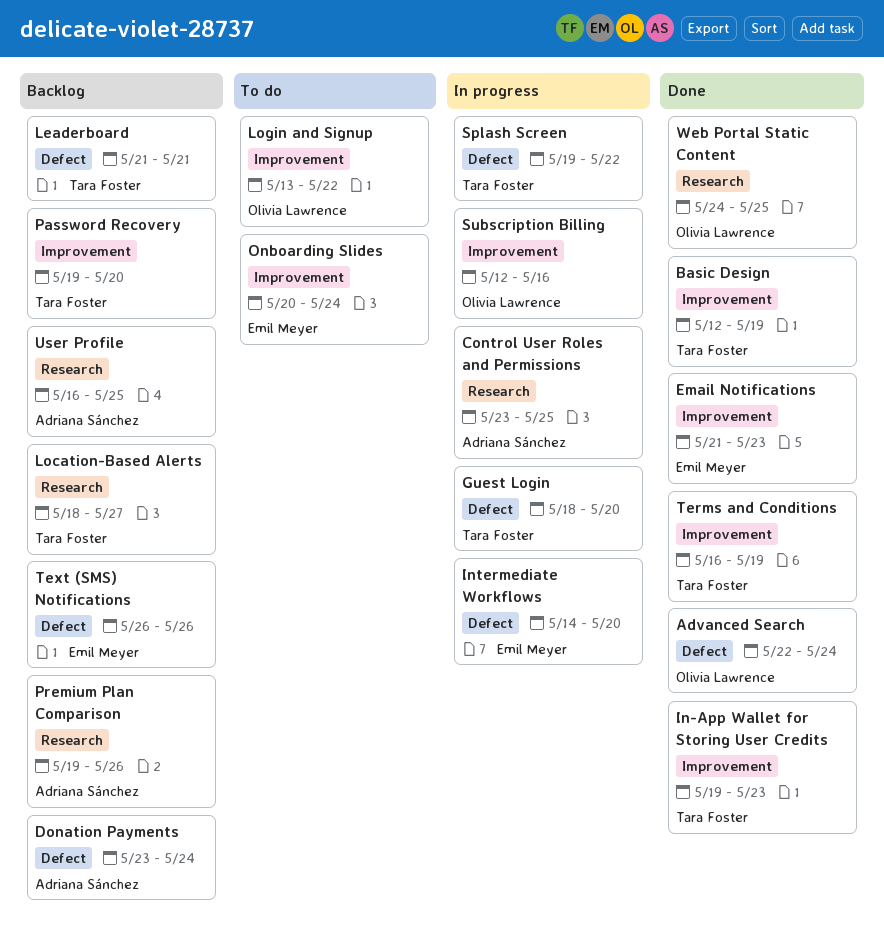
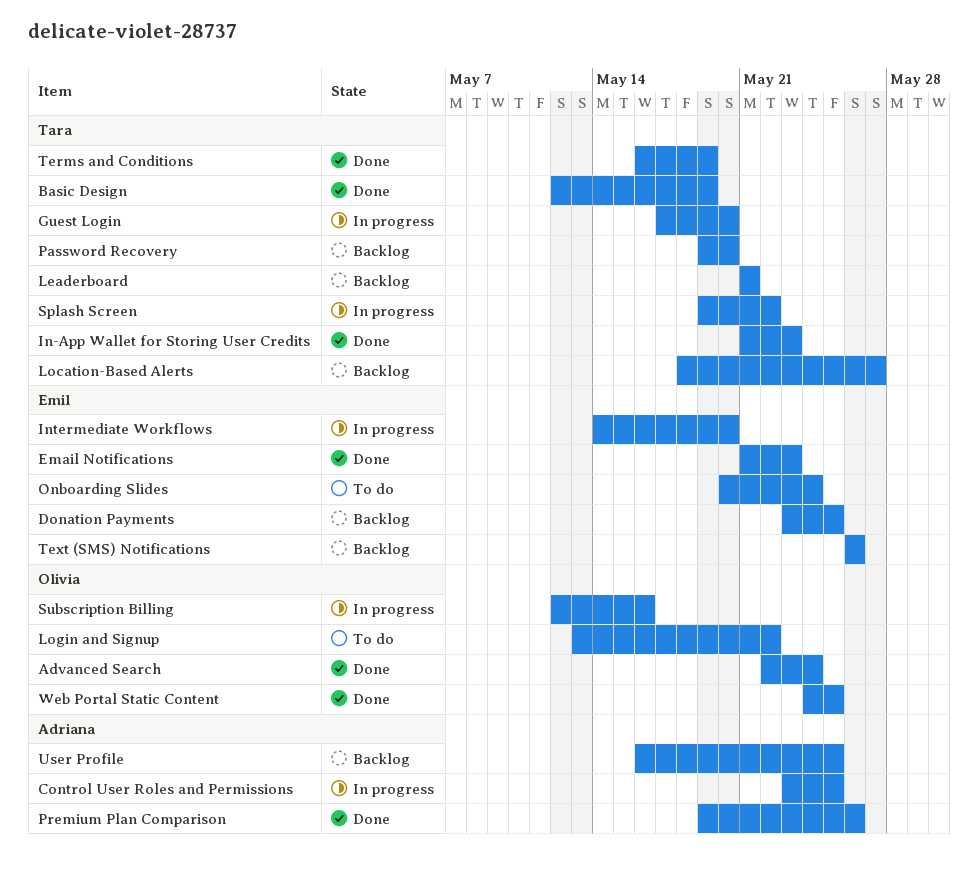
Donation Payments, owner: Adriana Sánchez -> Emil Meyer
Donation Payments, due: May 24 -> May 25
Guest Login, start: May 18 -> May 17
In-App Wallet for Storing User Credits, start: May 19 -> May 21
Premium Plan Comparison, status: Backlog -> Done

